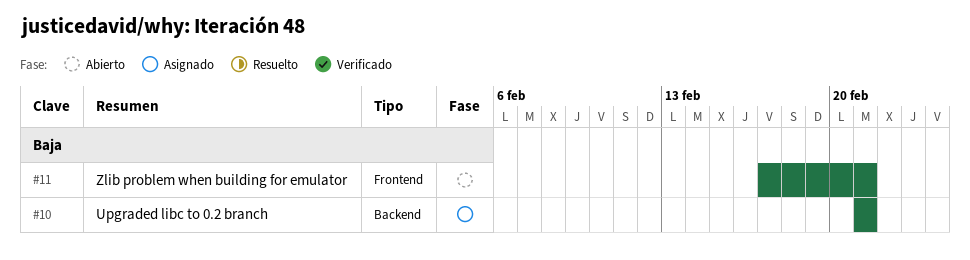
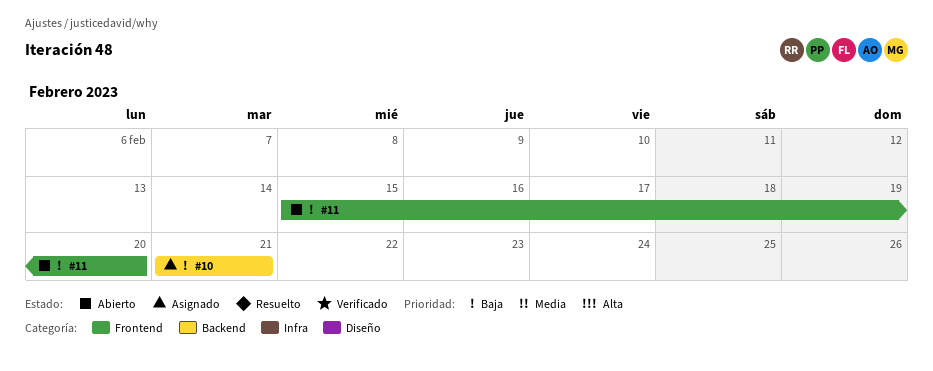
#11, start: Feb 17 -> Feb 15
#11, due: Feb 21 -> Feb 20

